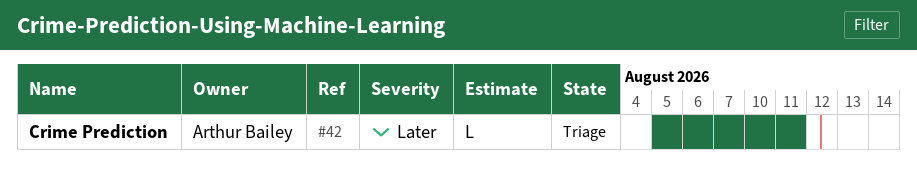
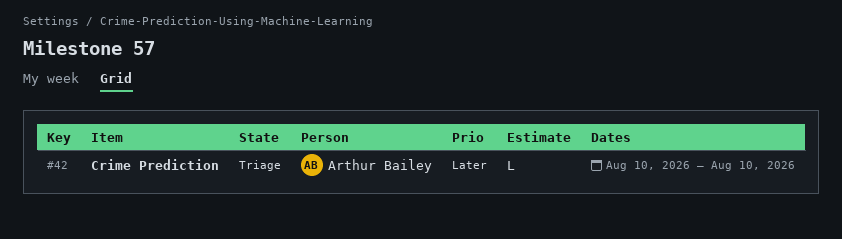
#42, start: Aug 5 -> Aug 10
#42, due: Aug 11 -> Aug 10

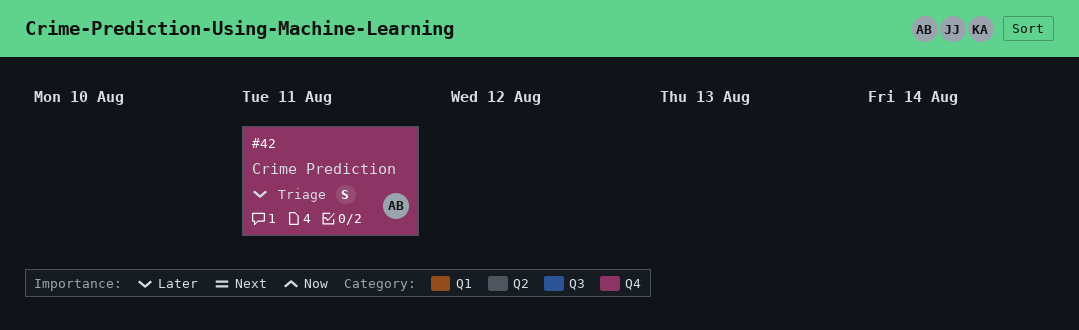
#42, estimate: L -> S
#42, due: Aug 10 -> Aug 11

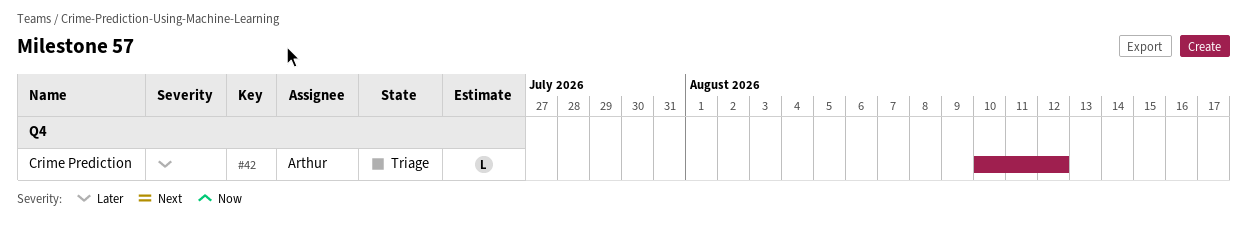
#42, estimate: S -> L
#42, due: Aug 11 -> Aug 12

